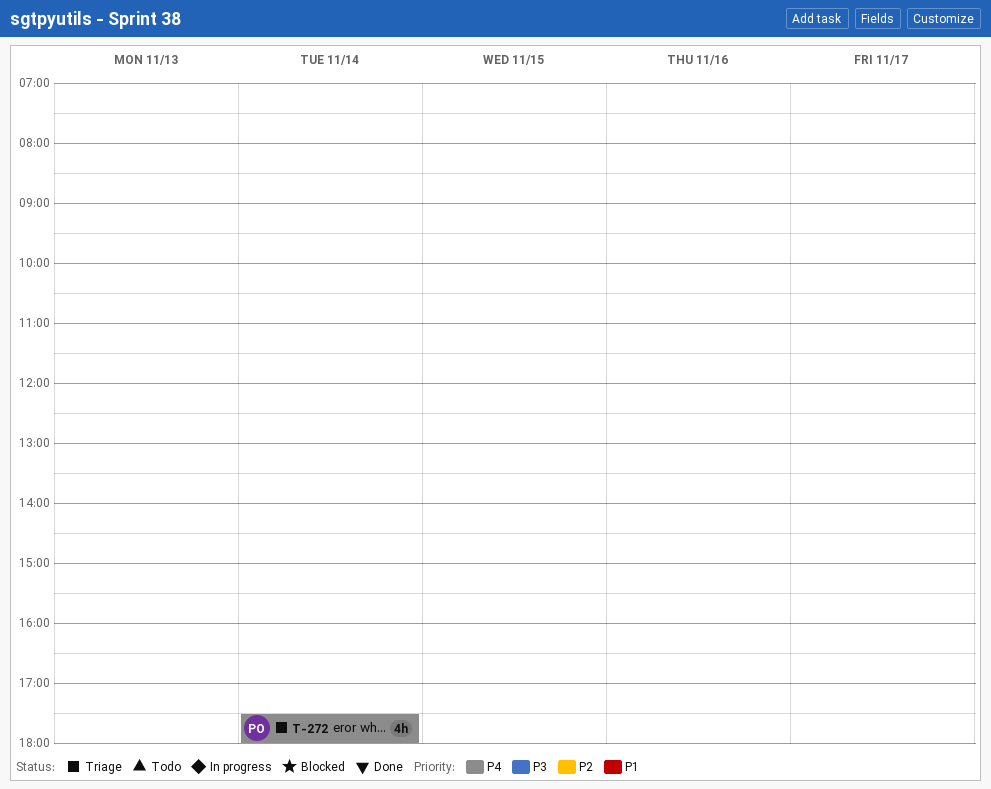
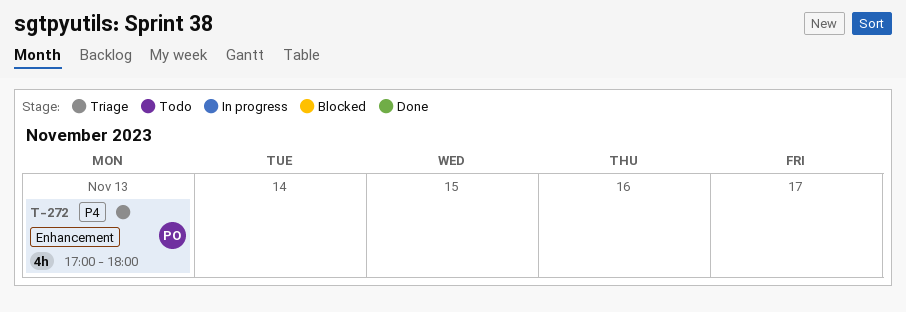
T-272, day: Nov 14 -> Nov 13
T-272, begins: 17:30 -> 17:00

